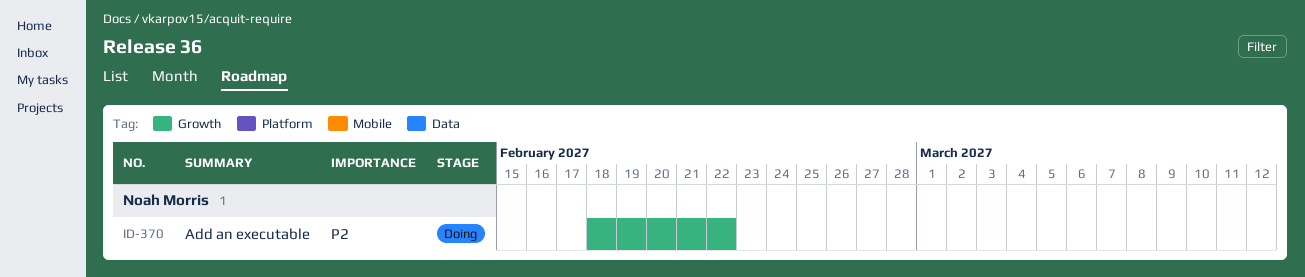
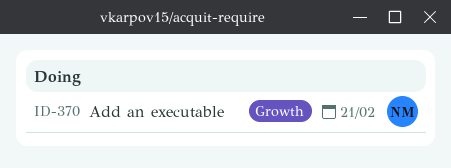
ID-370, due: Feb 22 -> Feb 21

